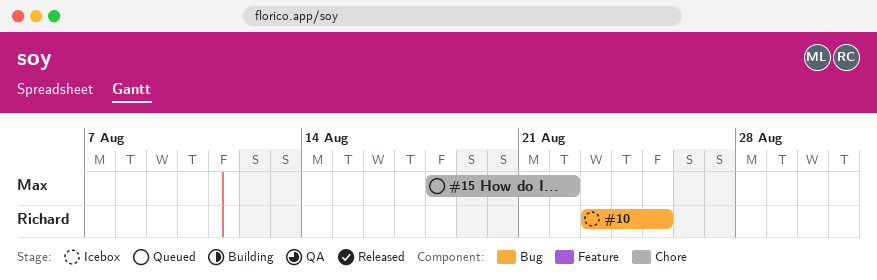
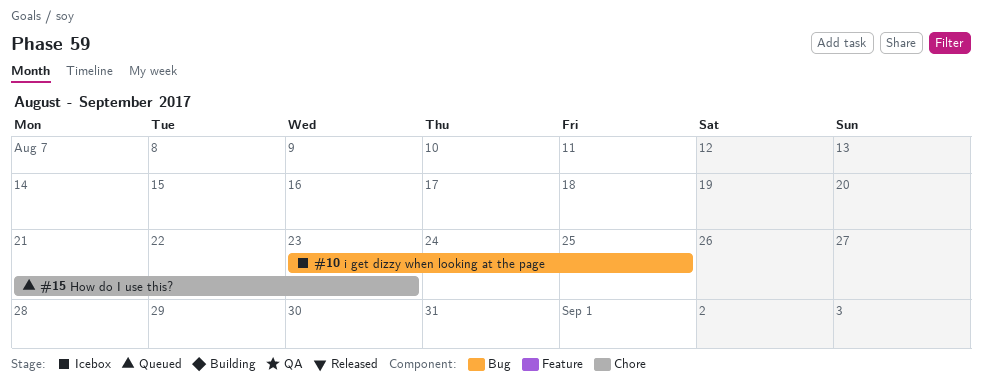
#15, start: Aug 18 -> Aug 21
#15, due: Aug 22 -> Aug 23

